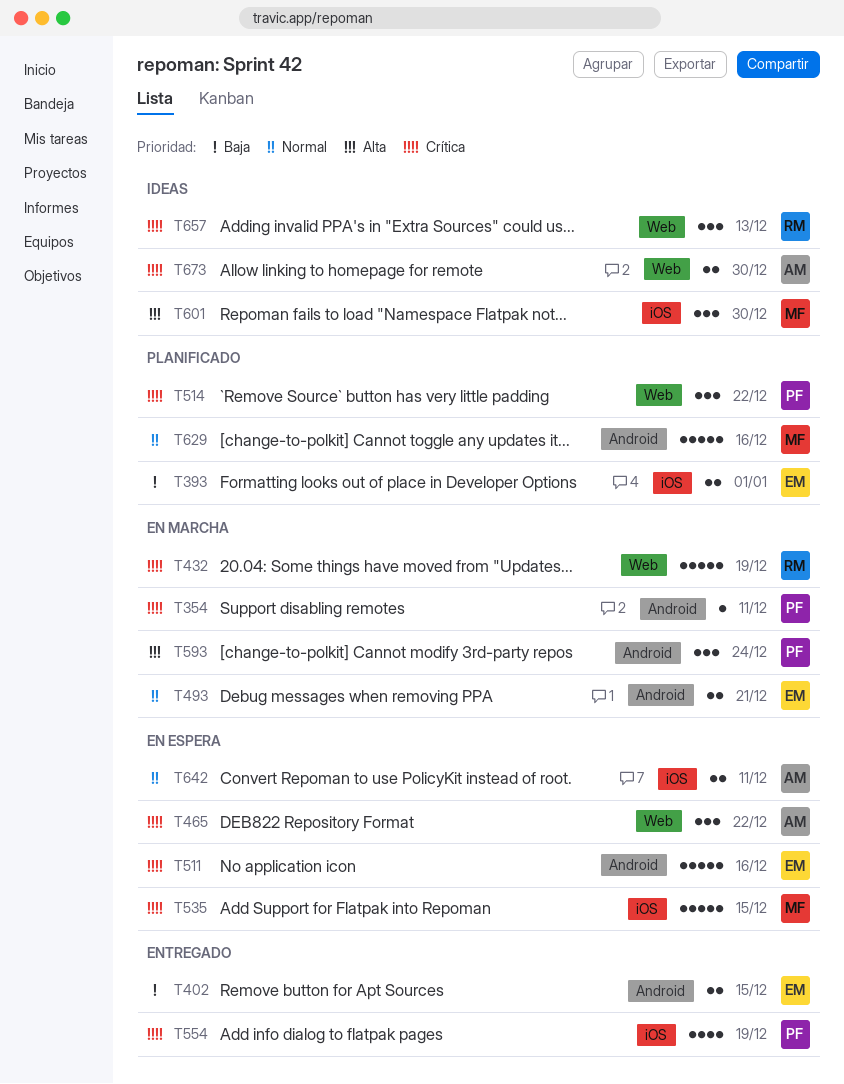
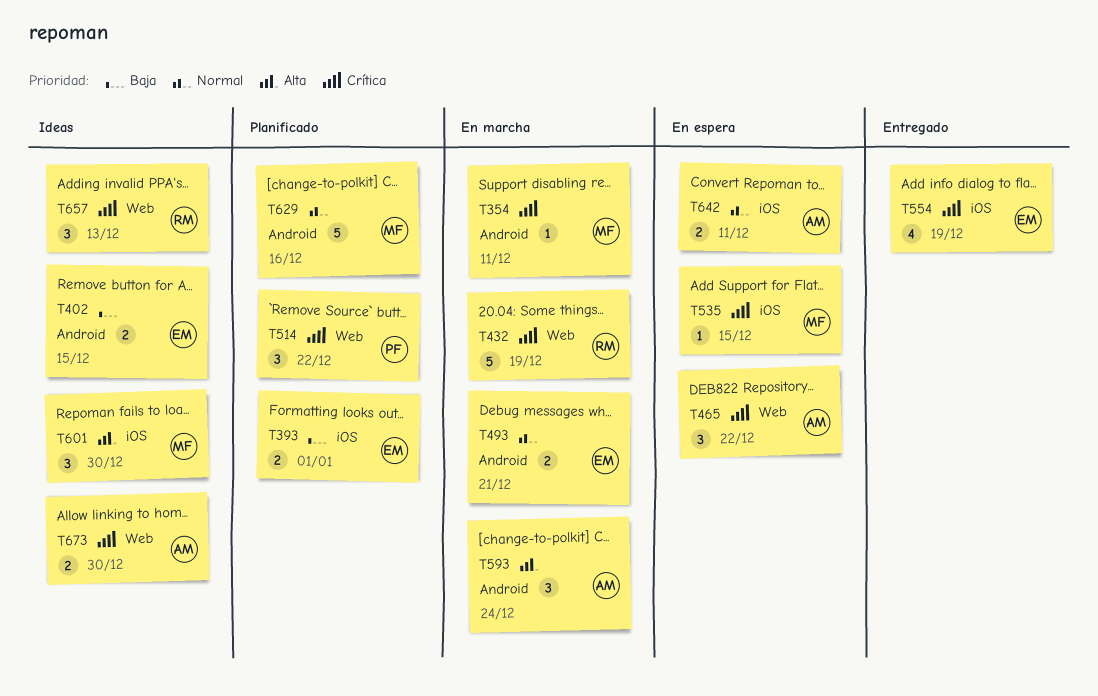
T354, owner: PF -> MF
T402, status: Entregado -> Ideas
T511: present -> none
T535, estimate: 5 -> 1
T554, owner: PF -> EM
T593, owner: PF -> AM

